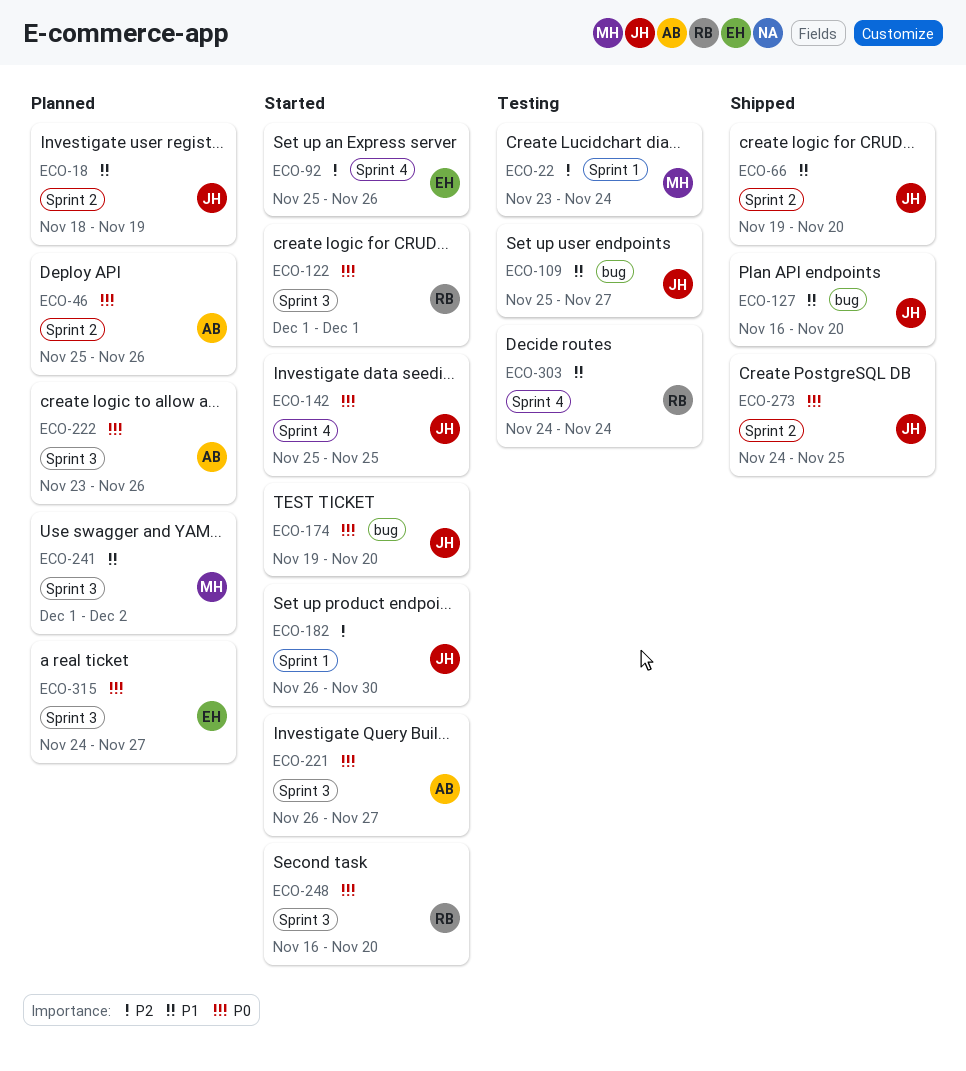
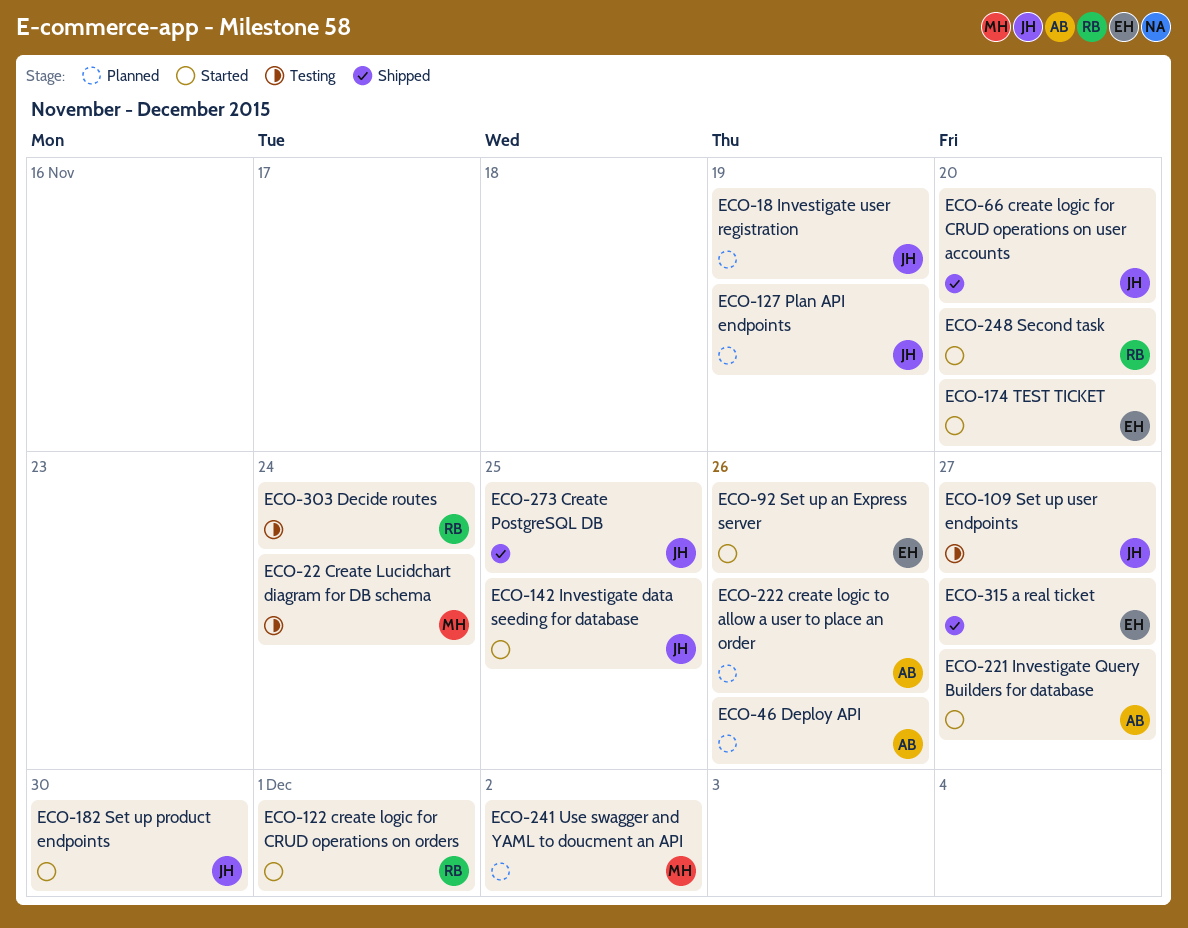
ECO-127, status: Shipped -> Planned
ECO-127, due: Nov 20 -> Nov 19
ECO-174, owner: JH -> EH
ECO-315, status: Planned -> Shipped

